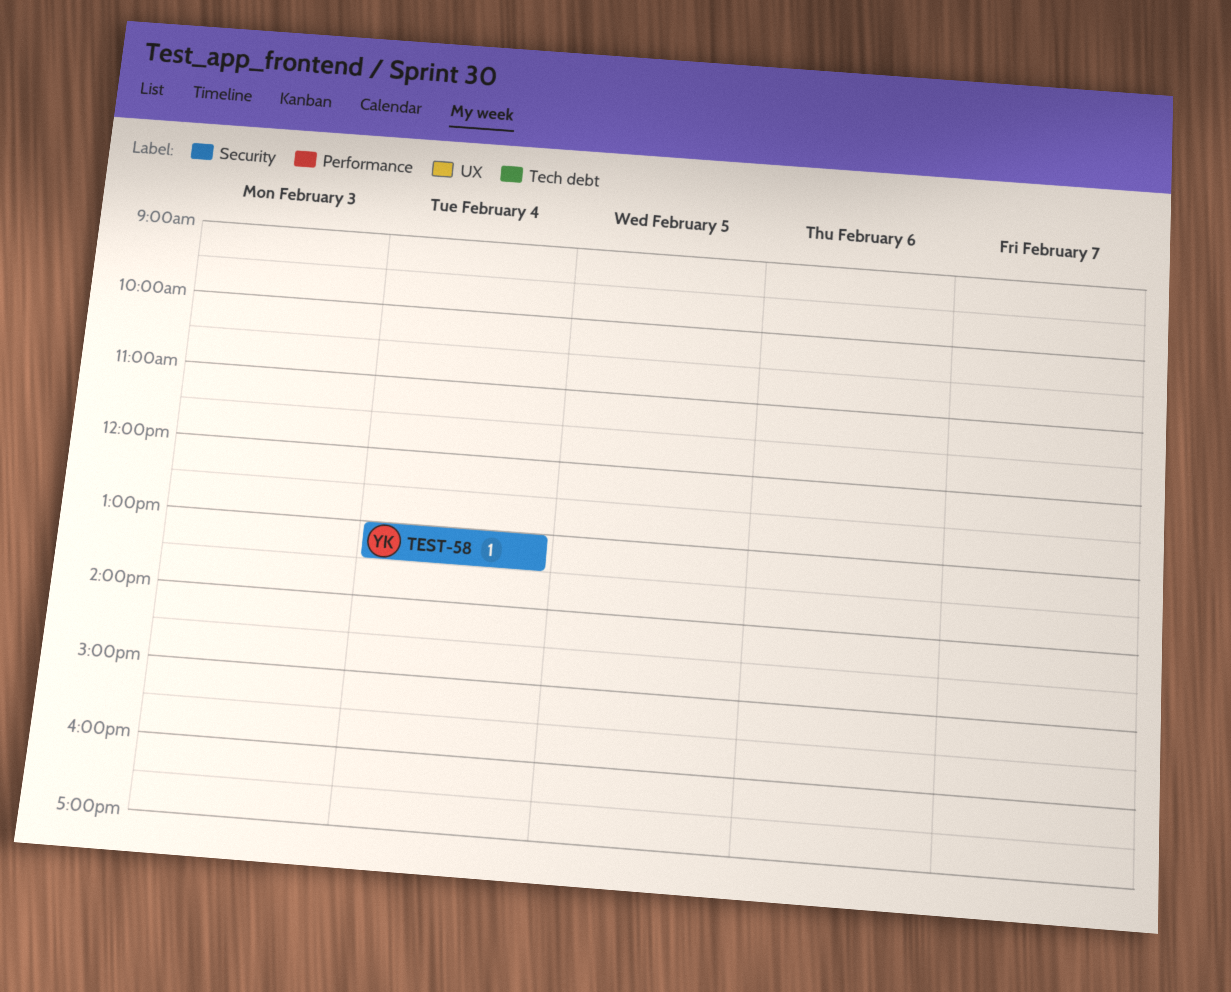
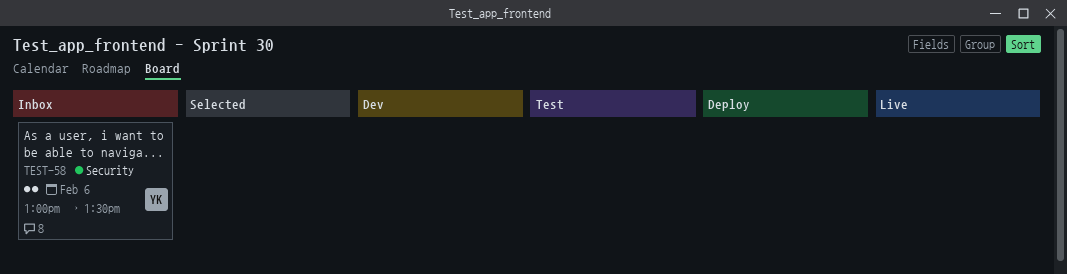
TEST-58, estimate: 1 -> 2
TEST-58, day: Feb 4 -> Feb 6

